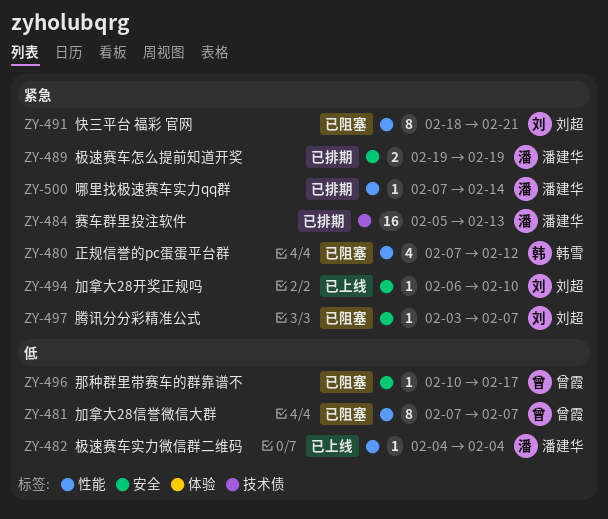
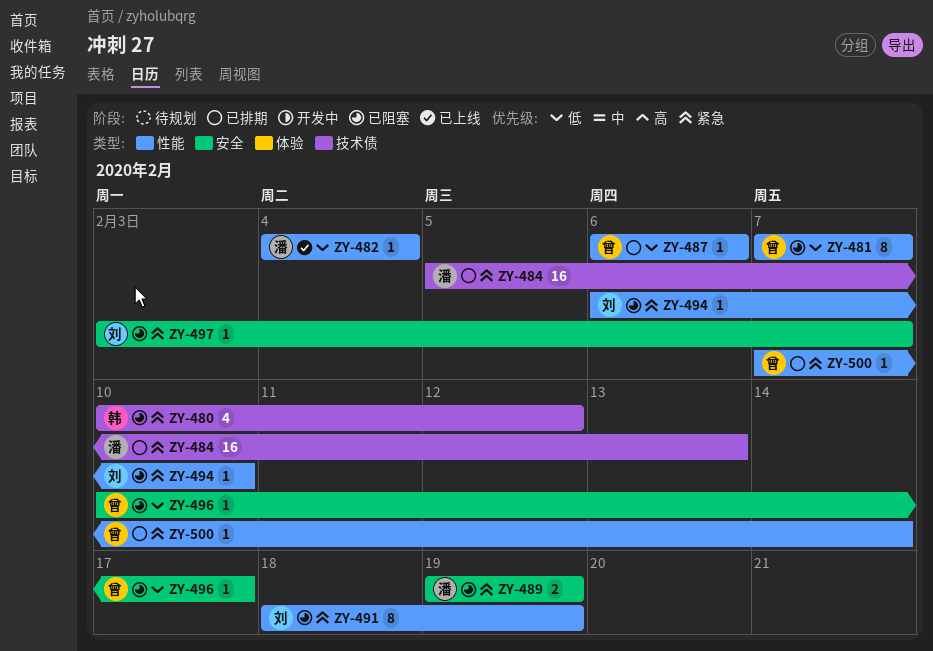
ZY-480, label: 性能 -> 技术债
ZY-480, start: Feb 7 -> Feb 10
ZY-487: none -> present
ZY-489, status: 已排期 -> 已阻塞
ZY-491, due: Feb 21 -> Feb 19
ZY-494, status: 已上线 -> 已阻塞
ZY-494, label: 安全 -> 性能
ZY-500, owner: 潘建华 -> 曾霞

